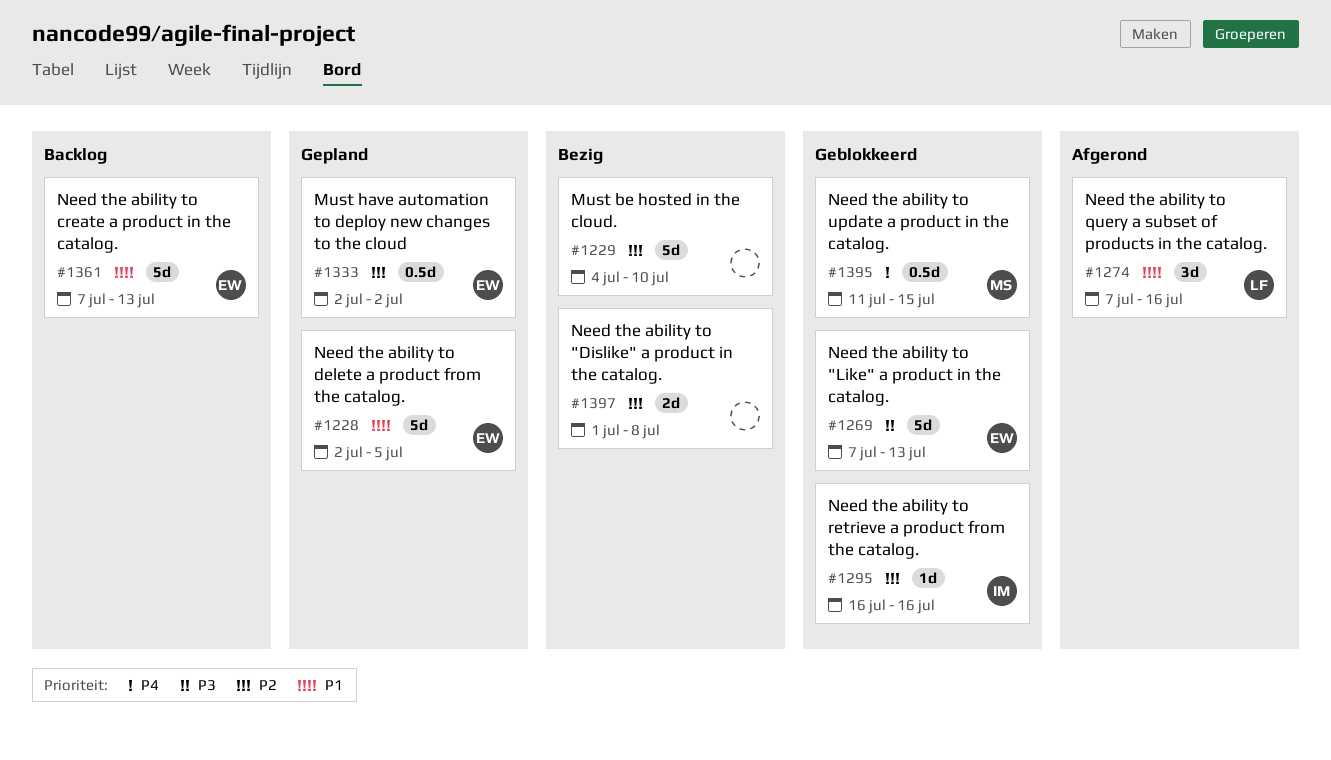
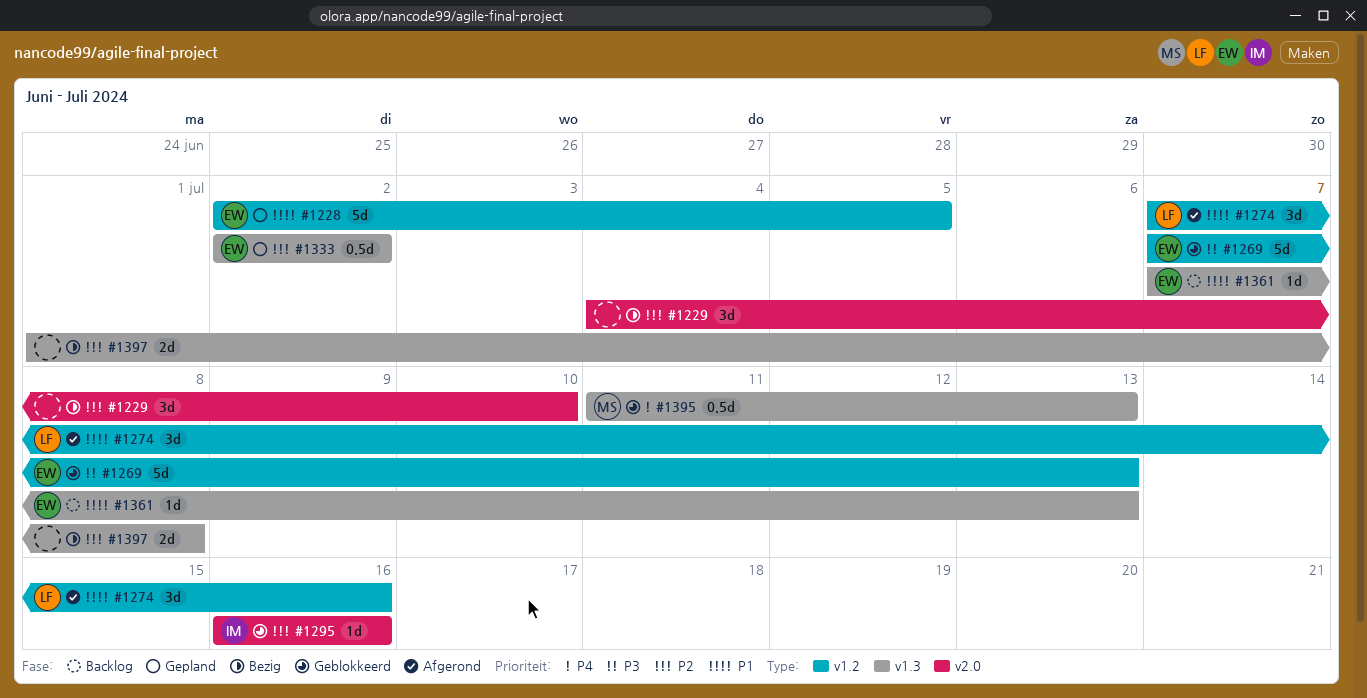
#1229, estimate: 5d -> 3d
#1361, estimate: 5d -> 1d
#1395, due: Jul 15 -> Jul 13

